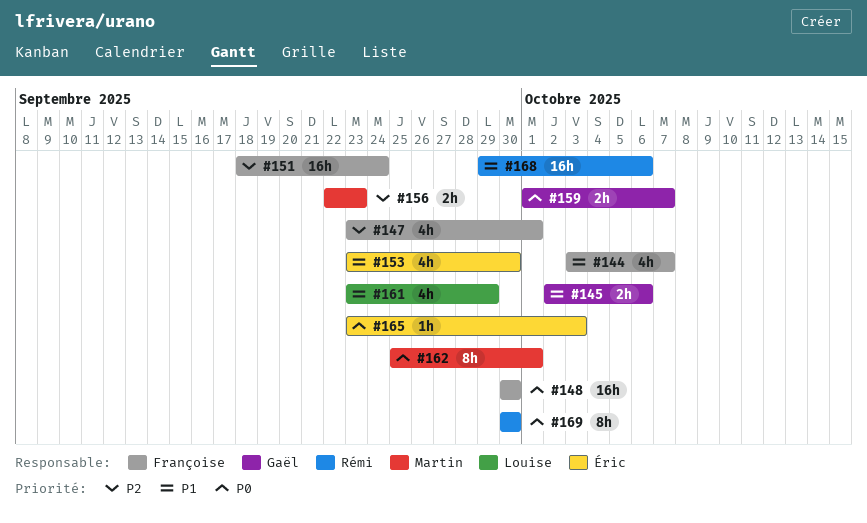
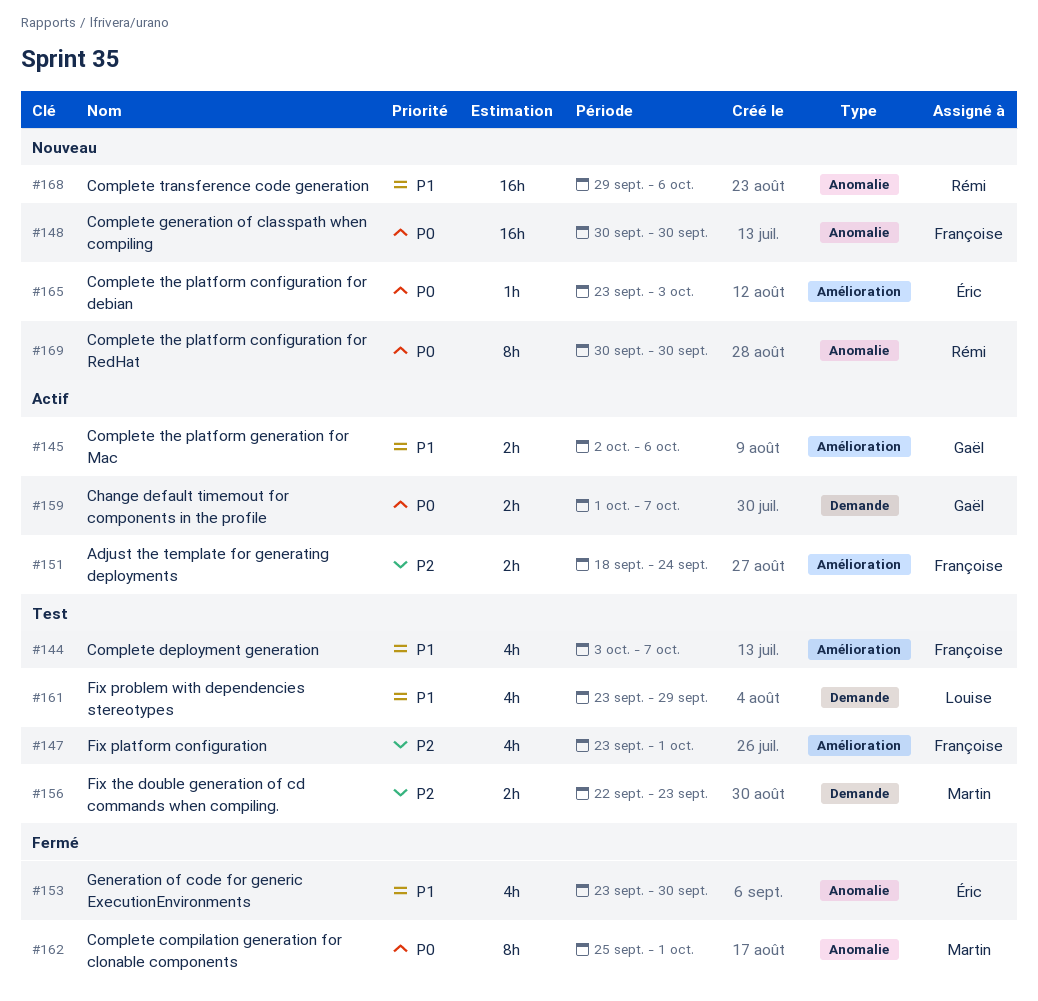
#151, estimate: 16h -> 2h

